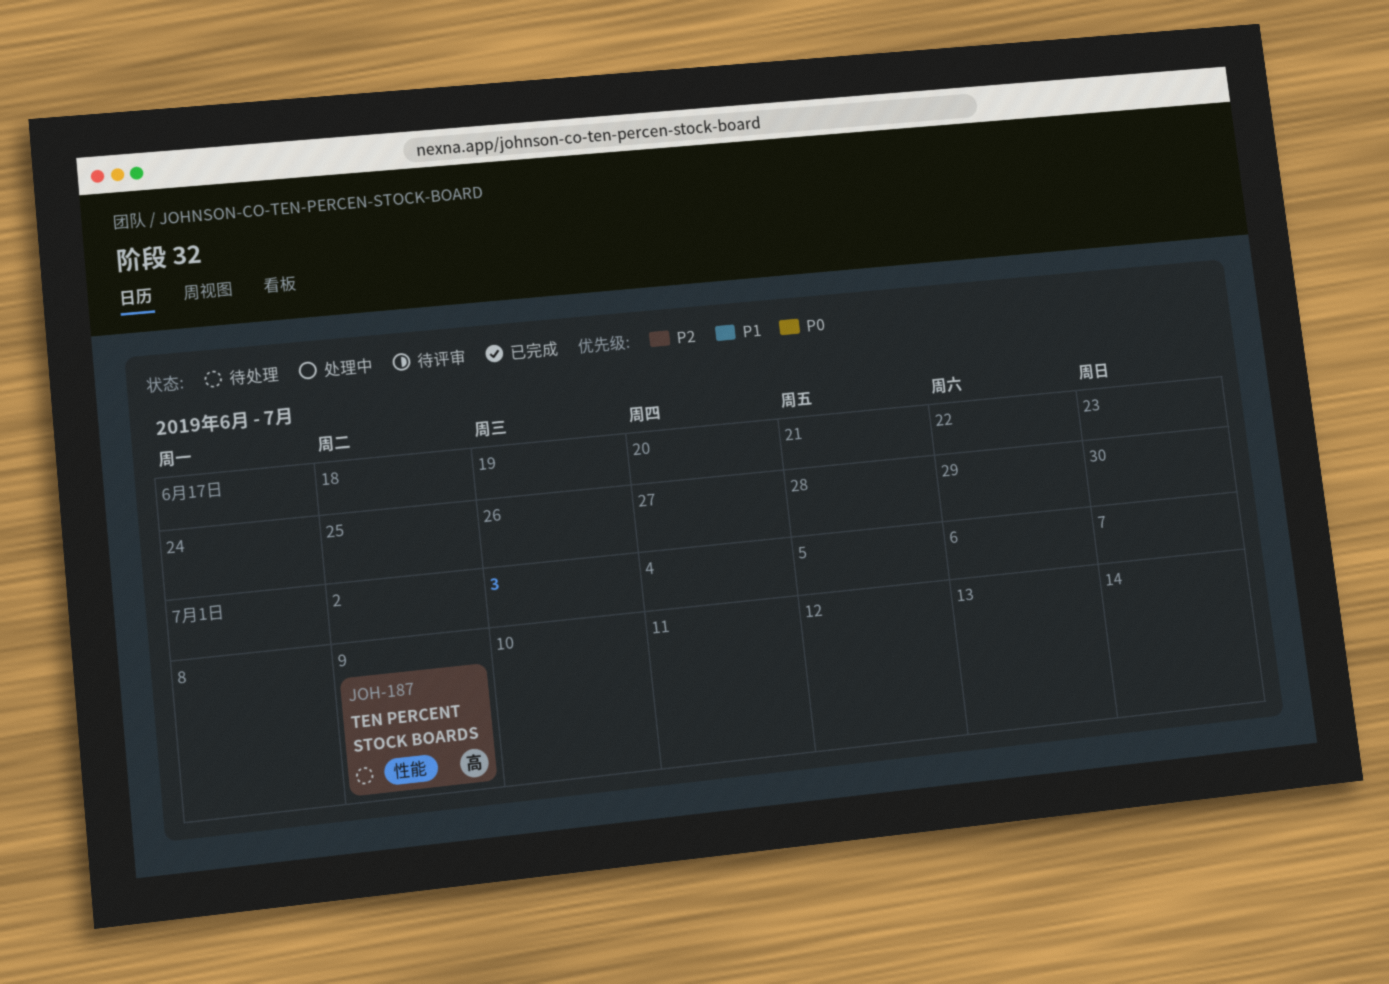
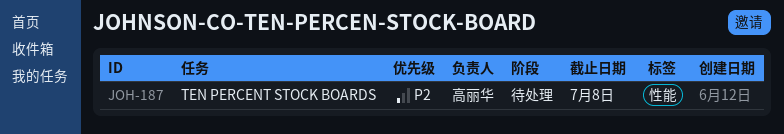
JOH-187, due: Jul 9 -> Jul 8

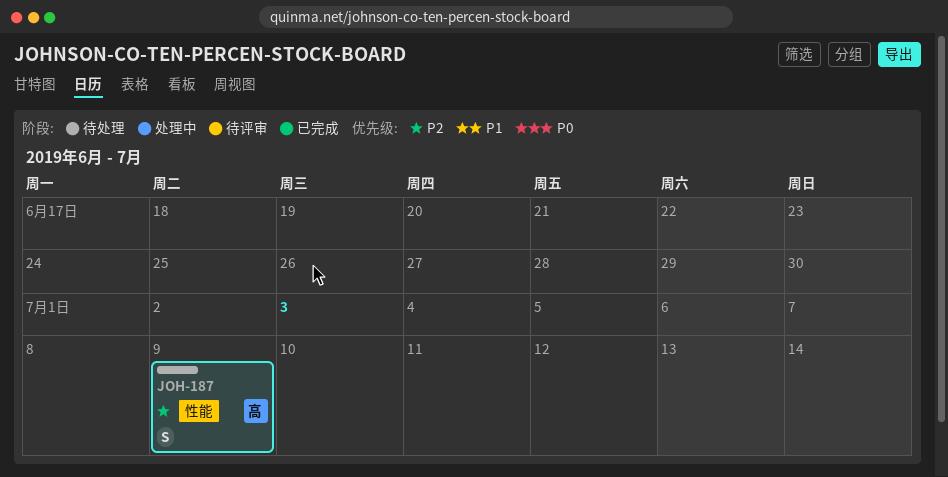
JOH-187, due: Jul 8 -> Jul 9

